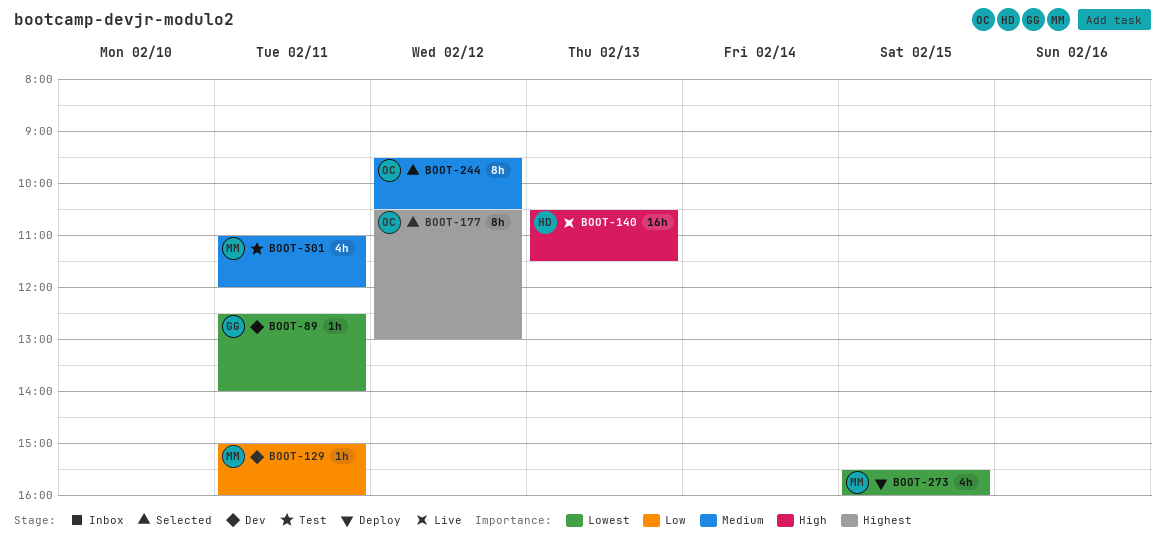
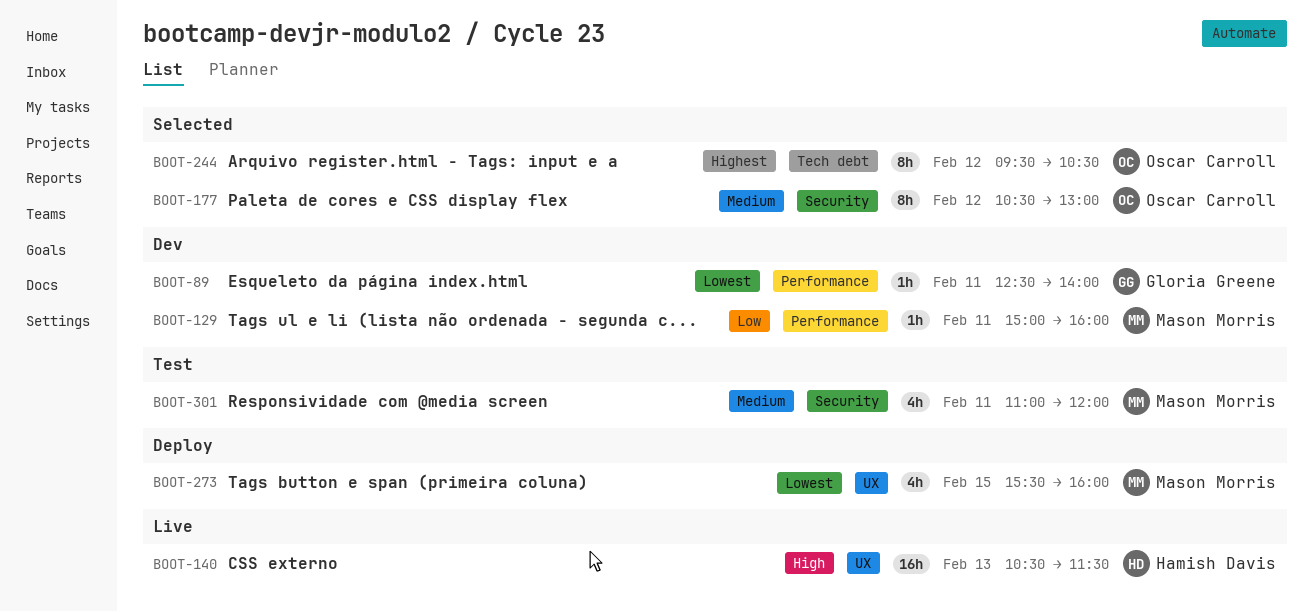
BOOT-177, priority: Highest -> Medium
BOOT-244, priority: Medium -> Highest

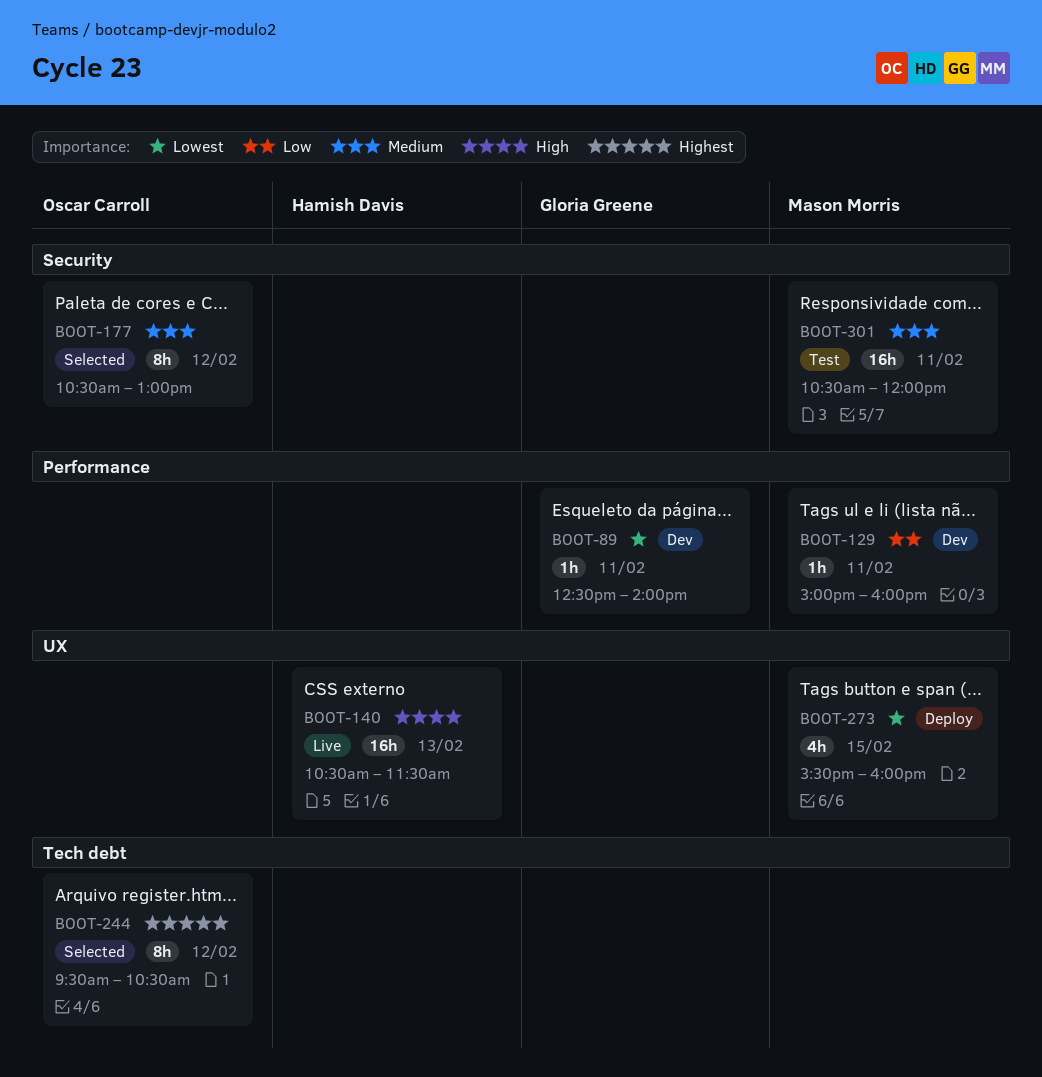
BOOT-301, estimate: 4h -> 16h
BOOT-301, begins: 11:00 -> 10:30

